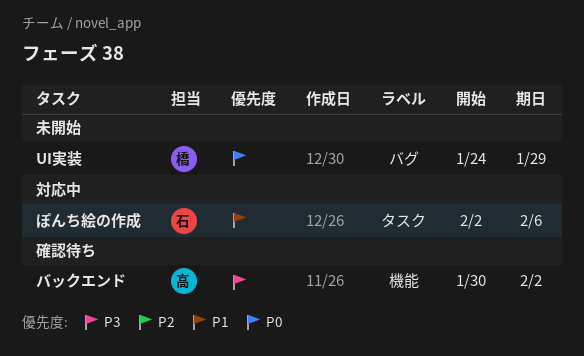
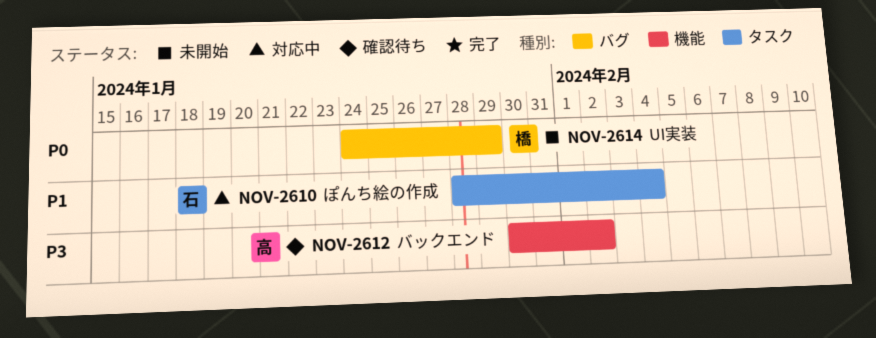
ぽんち絵の作成, start: Feb 2 -> Jan 28
ぽんち絵の作成, due: Feb 6 -> Feb 4

